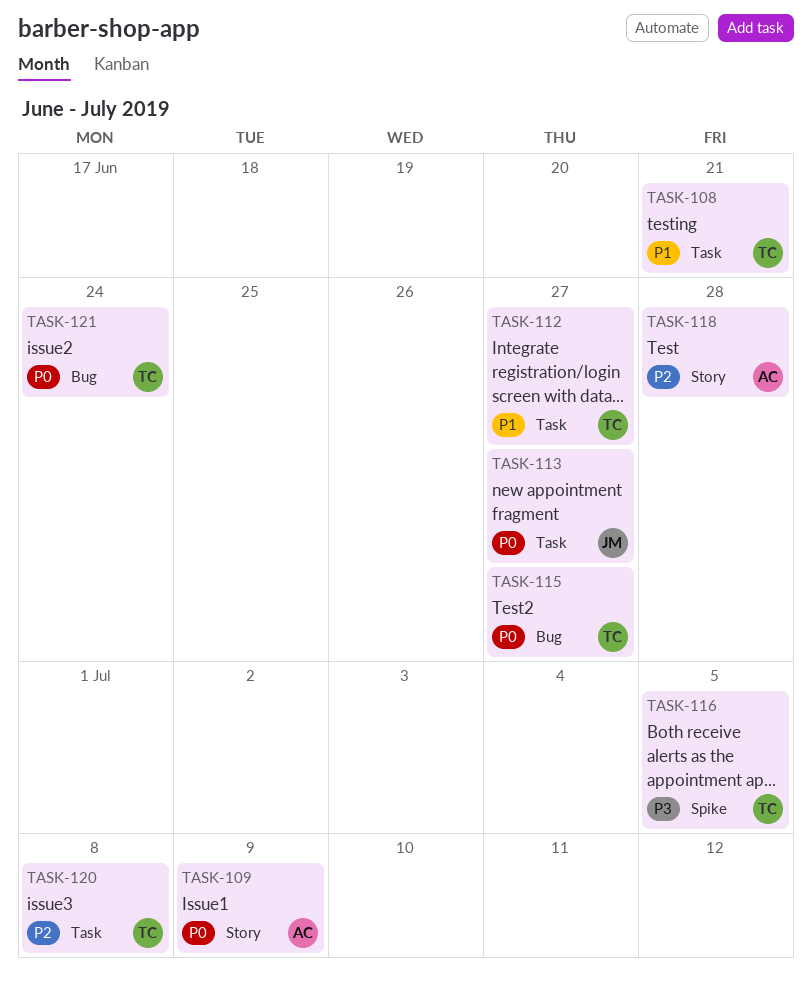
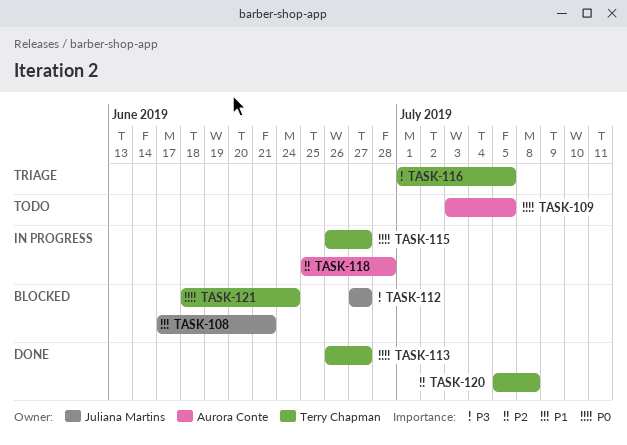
TASK-108, owner: Terry Chapman -> Juliana Martins
TASK-109, due: Jul 9 -> Jul 5
TASK-112, owner: Terry Chapman -> Juliana Martins
TASK-112, priority: P1 -> P3
TASK-113, owner: Juliana Martins -> Terry Chapman

